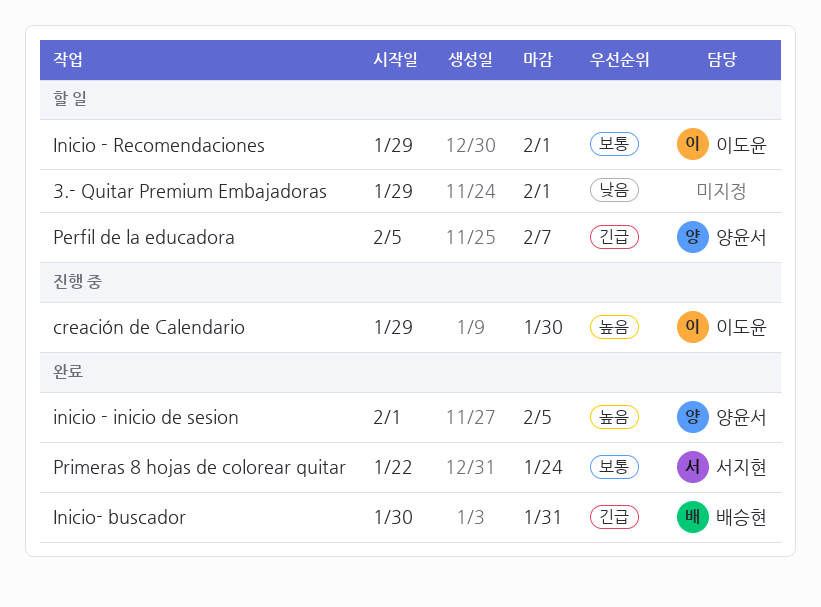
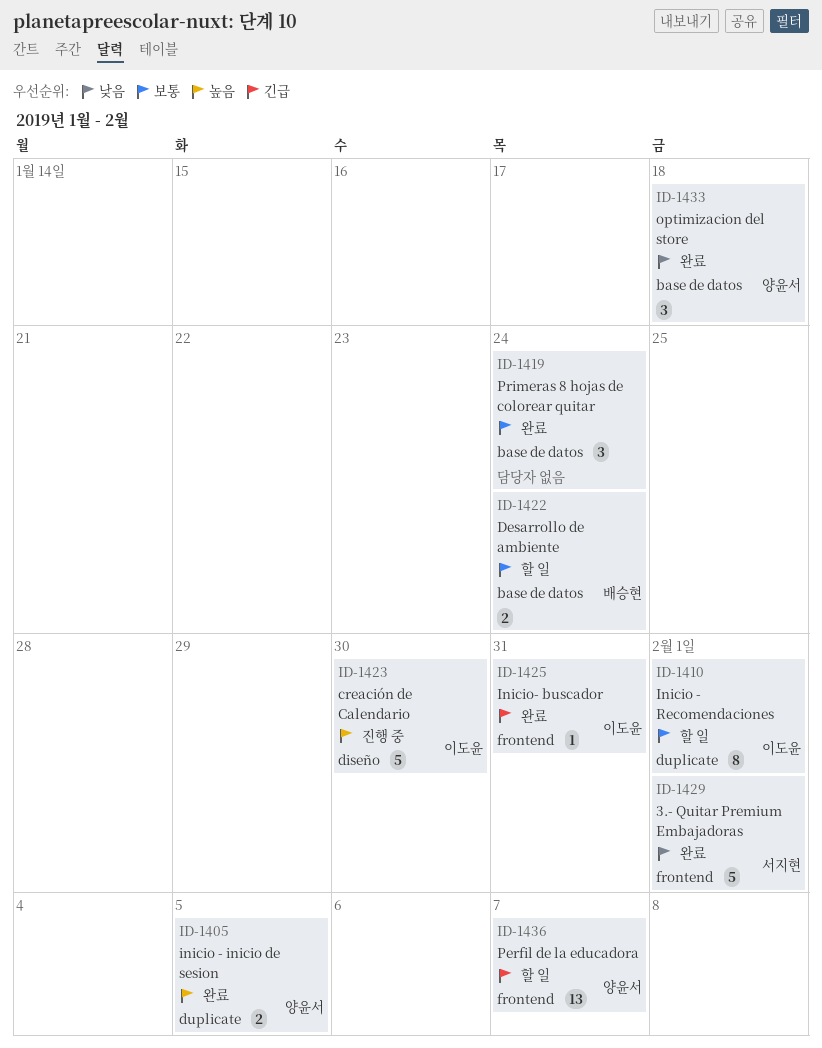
3.- Quitar Premium Embajadoras, status: 할 일 -> 완료
3.- Quitar Premium Embajadoras, owner: none -> 서지현
Desarrollo de ambiente: none -> present
Inicio- buscador, owner: 배승현 -> 이도윤
optimizacion del store: none -> present
Primeras 8 hojas de colorear quitar, owner: 서지현 -> none

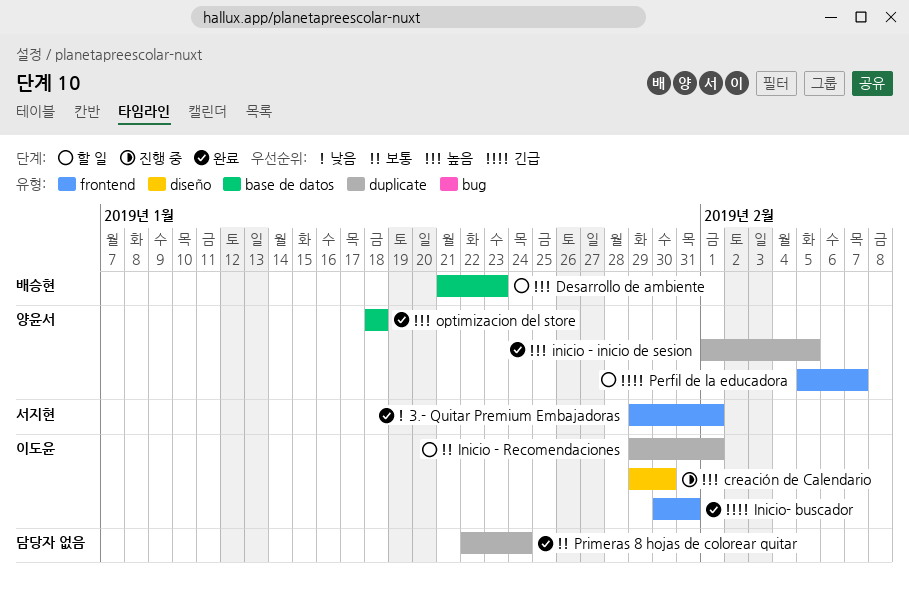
Desarrollo de ambiente, priority: 보통 -> 높음
Desarrollo de ambiente, due: Jan 24 -> Jan 23
optimizacion del store, priority: 낮음 -> 높음
Primeras 8 hojas de colorear quitar, label: base de datos -> duplicate

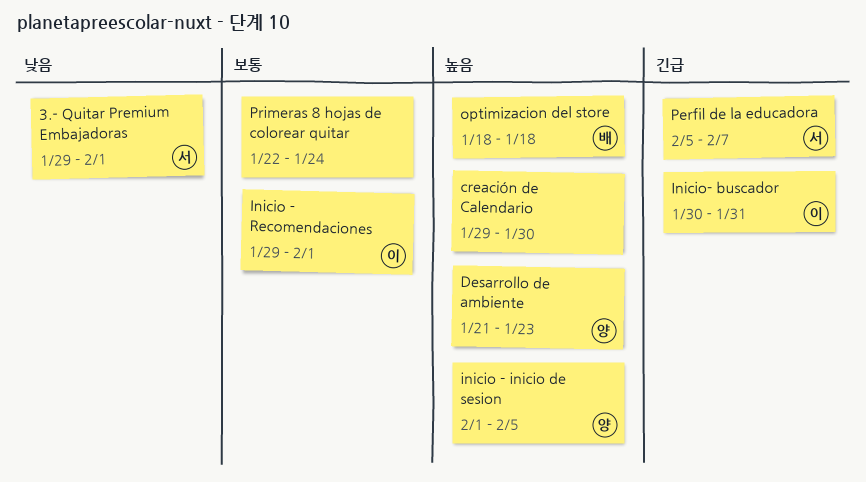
creación de Calendario, owner: 이도윤 -> none
Desarrollo de ambiente, owner: 배승현 -> 양윤서
optimizacion del store, owner: 양윤서 -> 배승현
Perfil de la educadora, owner: 양윤서 -> 서지현

